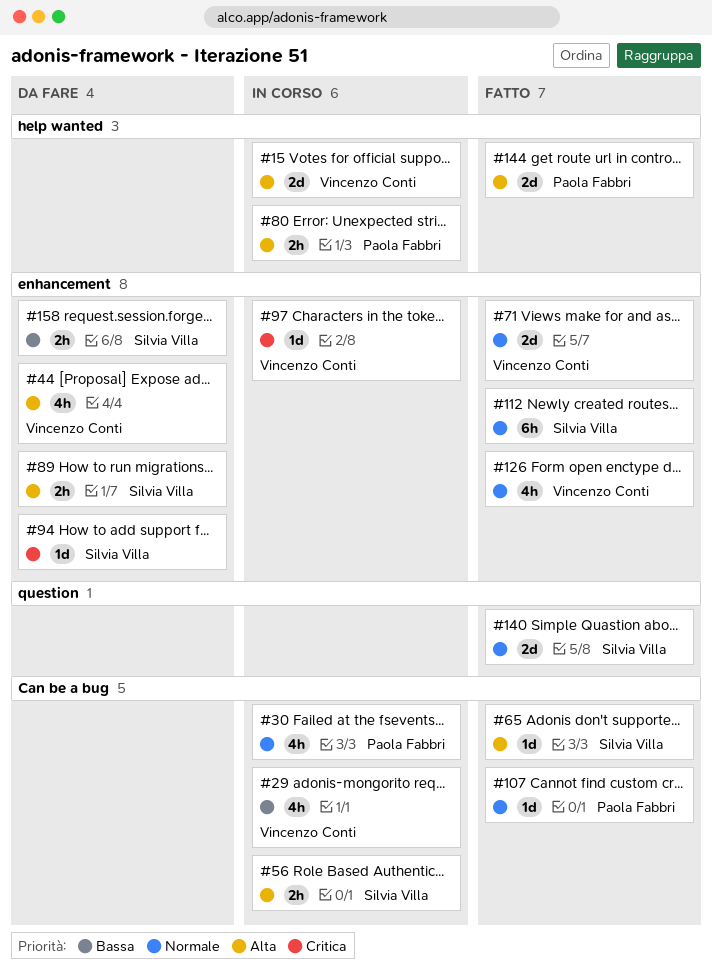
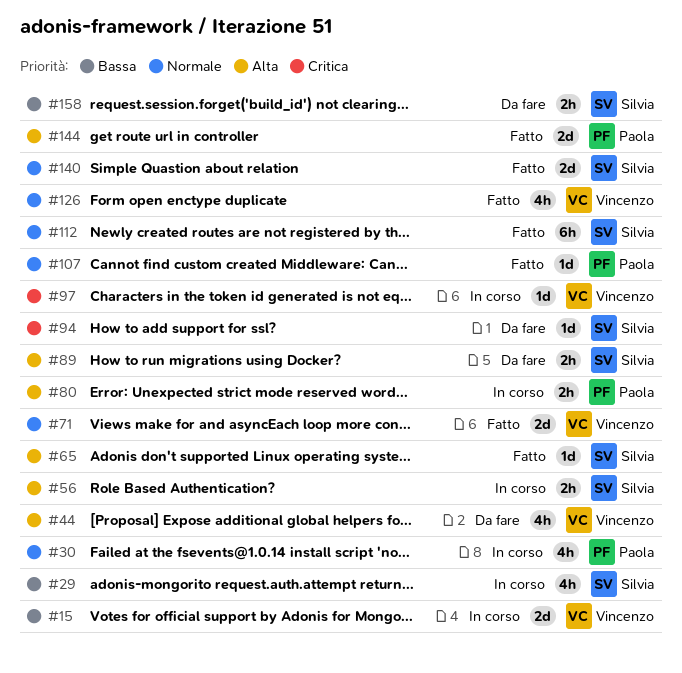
#15, priority: Alta -> Bassa
#29, owner: Vincenzo Conti -> Silvia Villa

